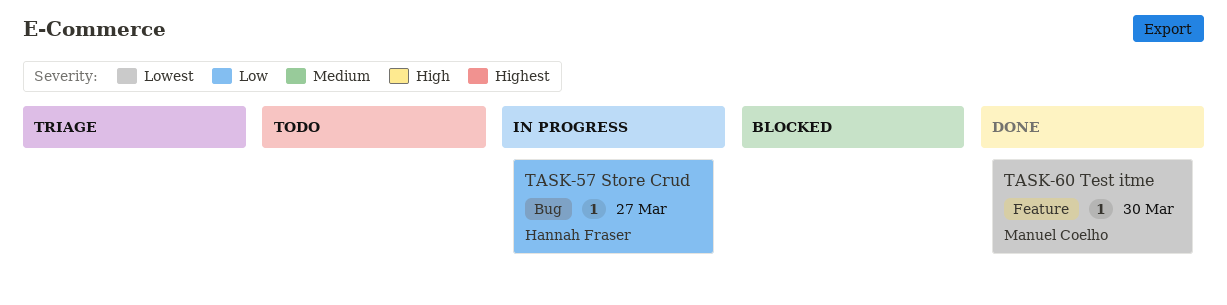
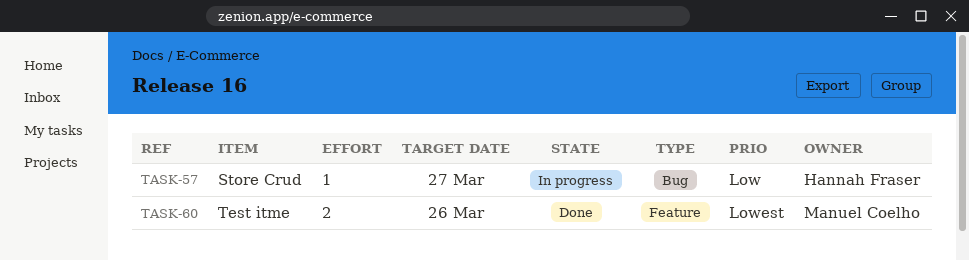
TASK-60, estimate: 1 -> 2
TASK-60, due: Mar 30 -> Mar 26

